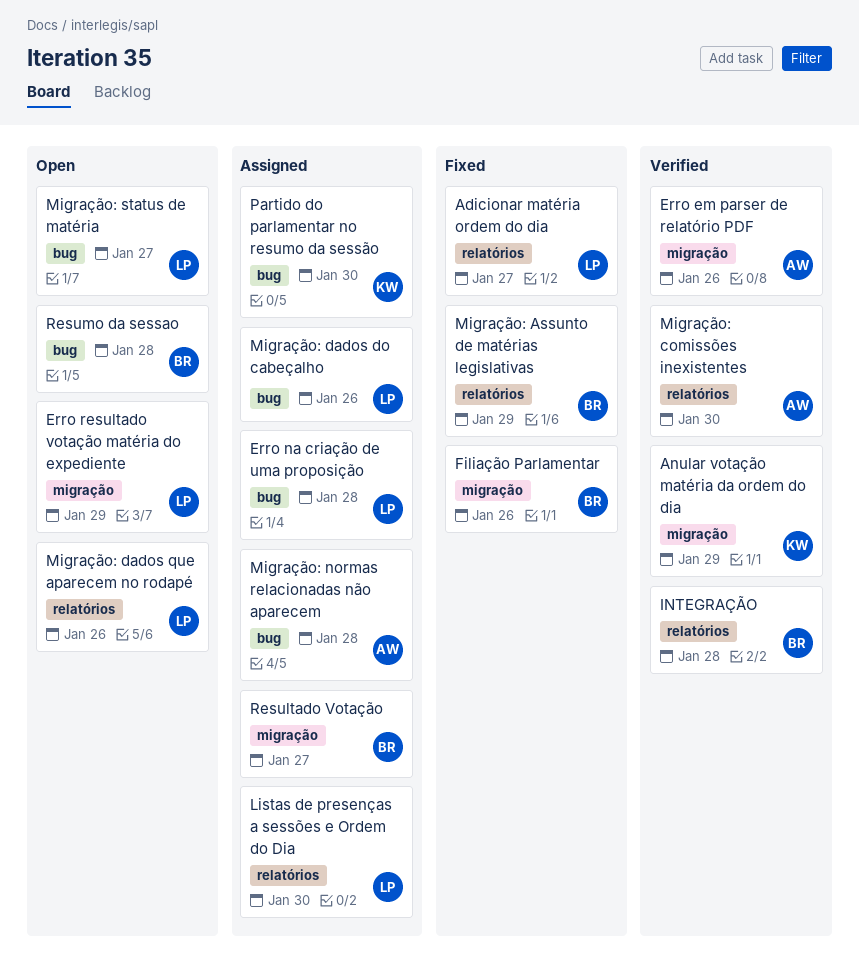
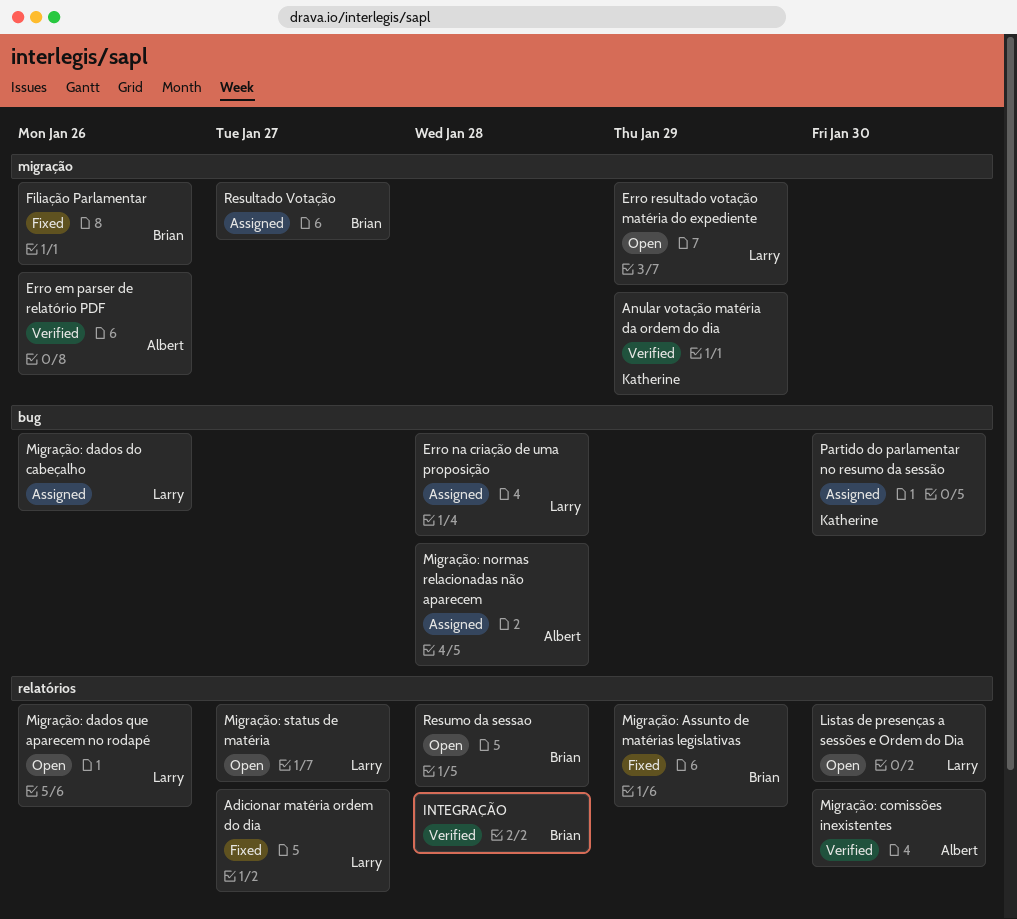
Listas de presenças a sessões e Ordem do Dia, status: Assigned -> Open
Migração: status de matéria, label: bug -> relatórios
Resumo da sessao, label: bug -> relatórios

